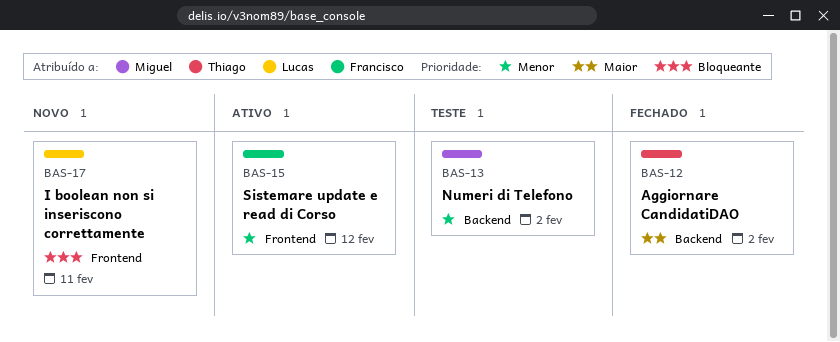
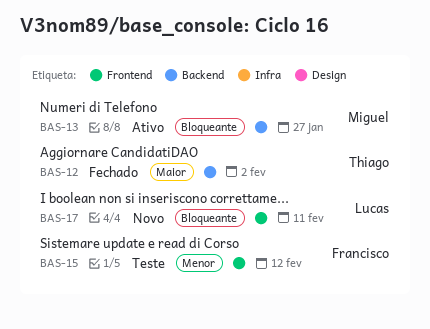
BAS-13, status: Teste -> Ativo
BAS-13, priority: Menor -> Bloqueante
BAS-13, due: Feb 2 -> Jan 27
BAS-15, status: Ativo -> Teste

